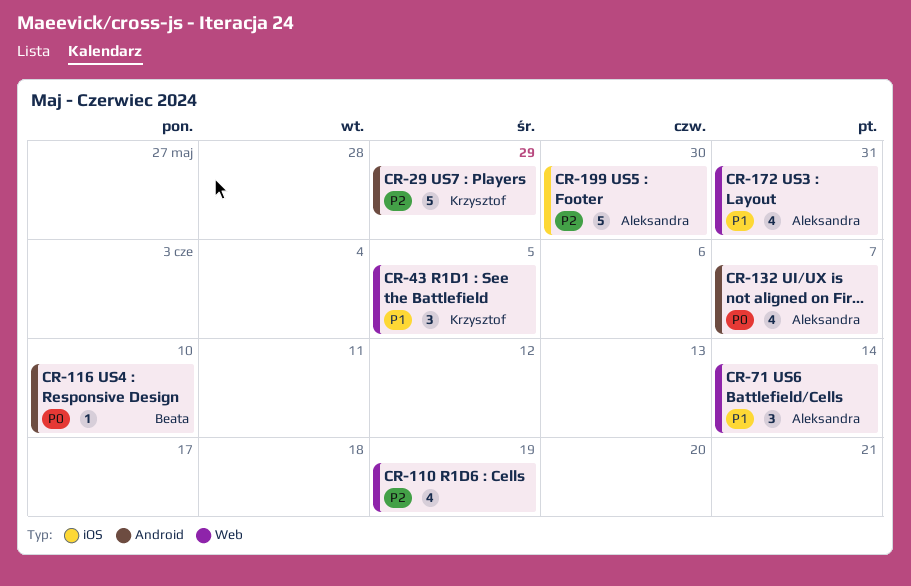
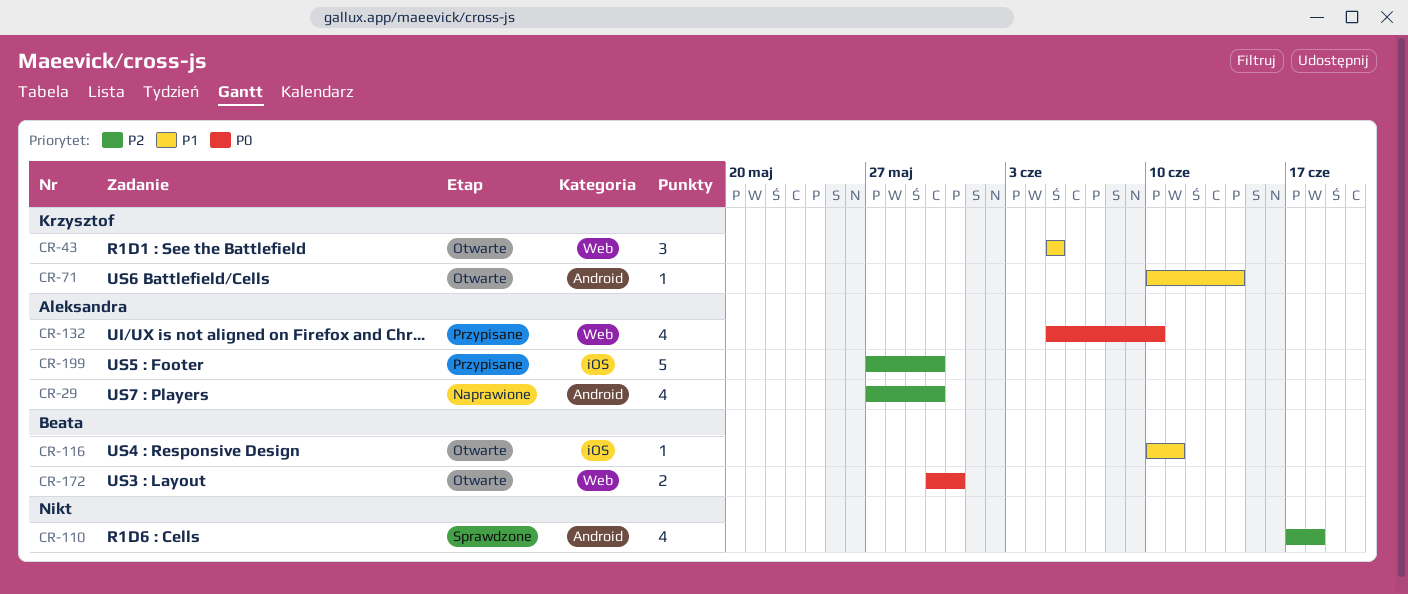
CR-29, owner: Krzysztof -> Aleksandra
CR-29, estimate: 5 -> 4
CR-29, due: May 29 -> May 30
CR-71, owner: Aleksandra -> Krzysztof
CR-71, label: Web -> Android
CR-71, estimate: 3 -> 1
CR-110, label: Web -> Android
CR-110, due: Jun 19 -> Jun 18
CR-116, priority: P0 -> P1
CR-116, label: Android -> iOS
CR-116, due: Jun 10 -> Jun 11
CR-132, label: Android -> Web
CR-132, due: Jun 7 -> Jun 10
CR-172, owner: Aleksandra -> Beata
CR-172, priority: P1 -> P0
CR-172, estimate: 4 -> 2

